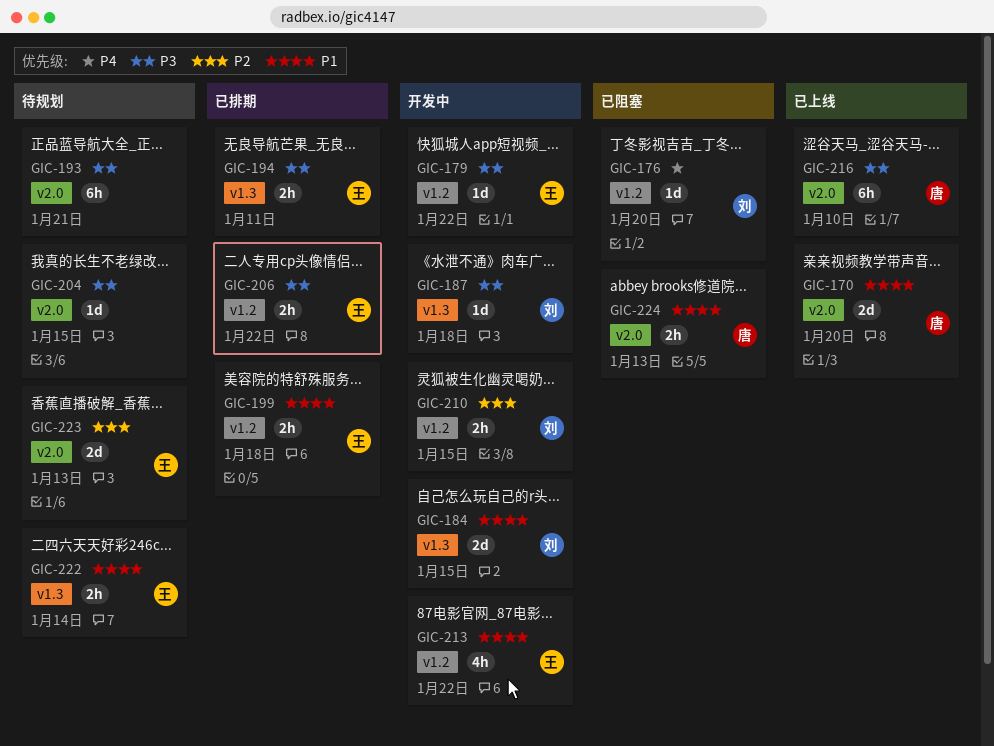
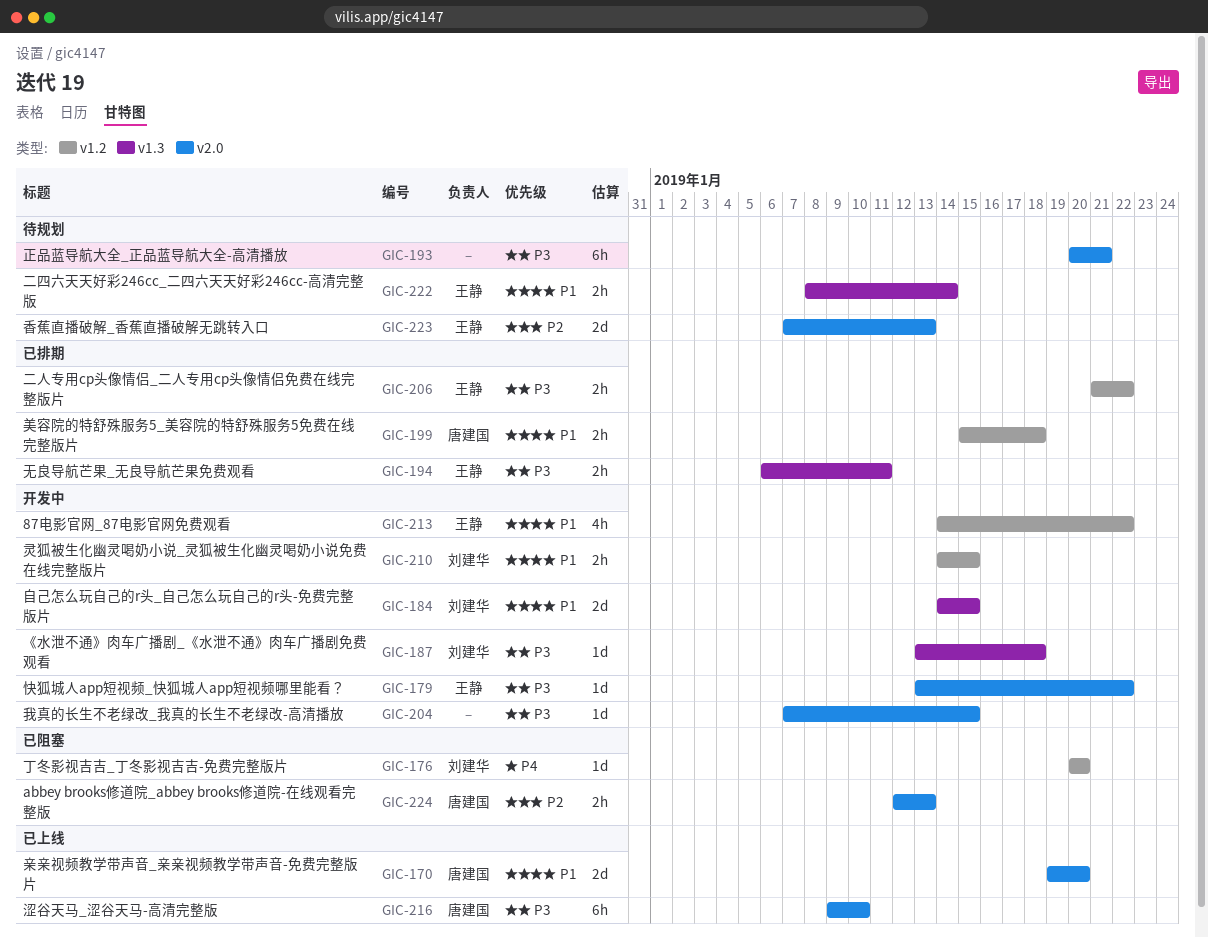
GIC-179, label: v1.2 -> v2.0
GIC-199, owner: 王静 -> 唐建国
GIC-204, status: 待规划 -> 开发中
GIC-210, priority: P2 -> P1
GIC-224, priority: P1 -> P2

